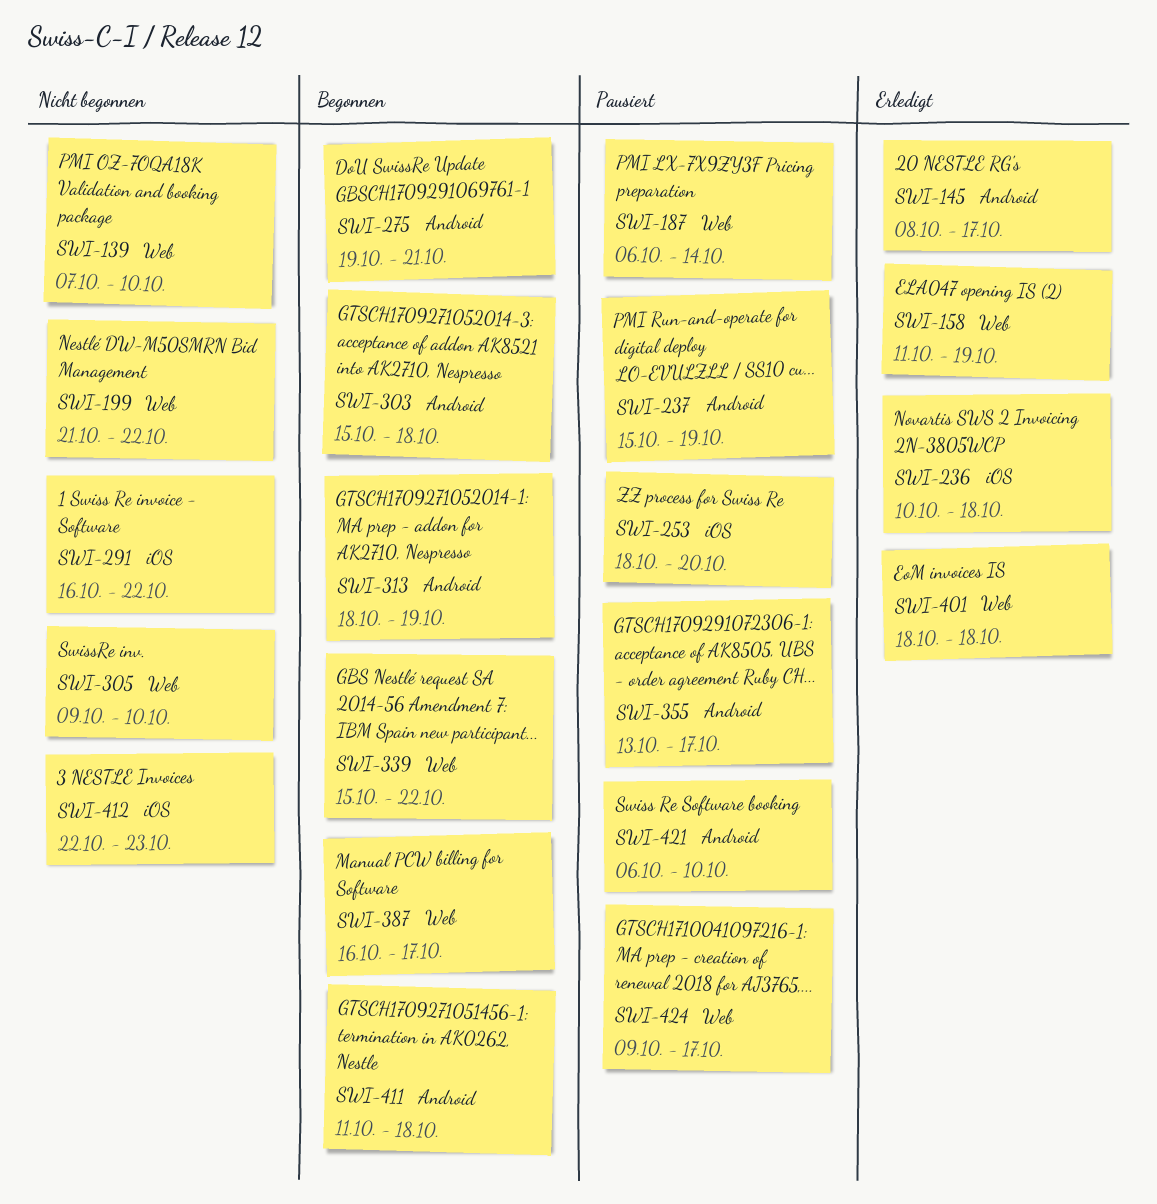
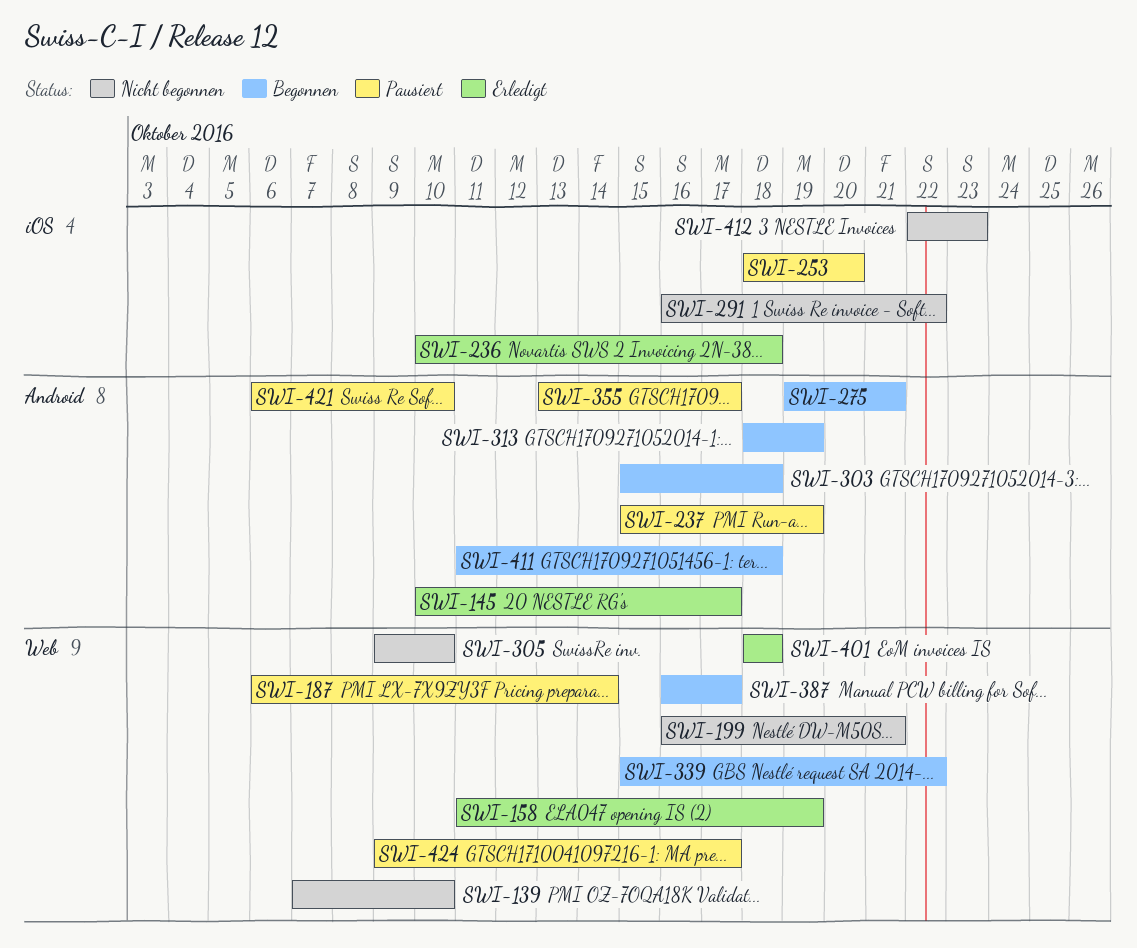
SWI-145, start: Oct 8 -> Oct 10
SWI-199, start: Oct 21 -> Oct 16
SWI-199, due: Oct 22 -> Oct 21

